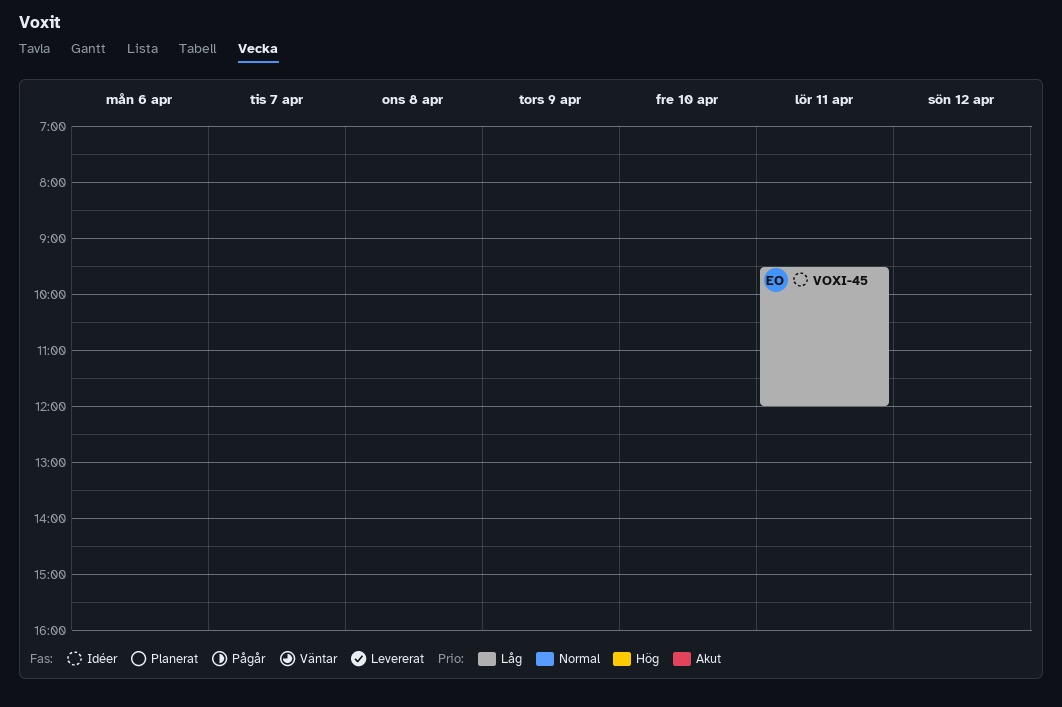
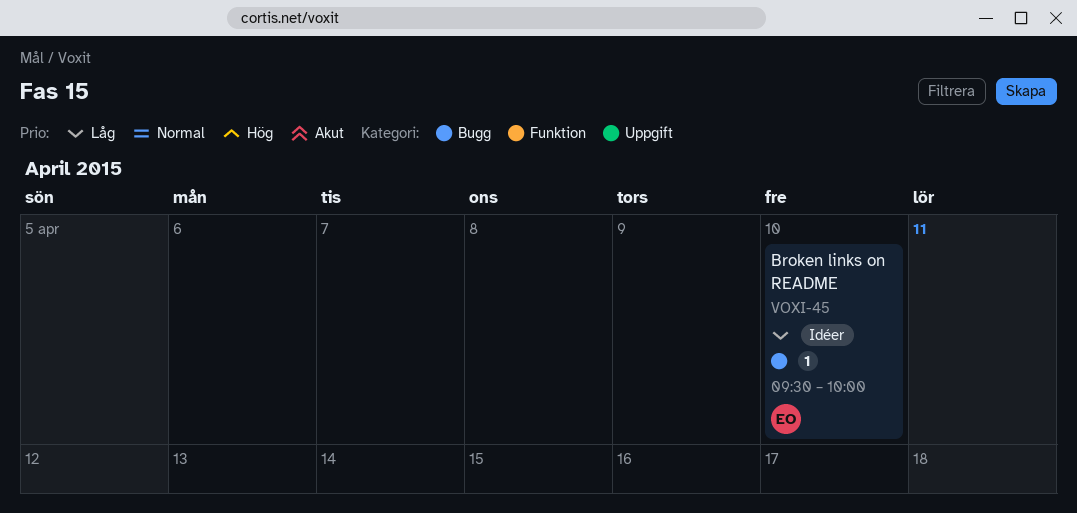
VOXI-45, day: Apr 11 -> Apr 10
VOXI-45, ends: 12:00 -> 10:00

